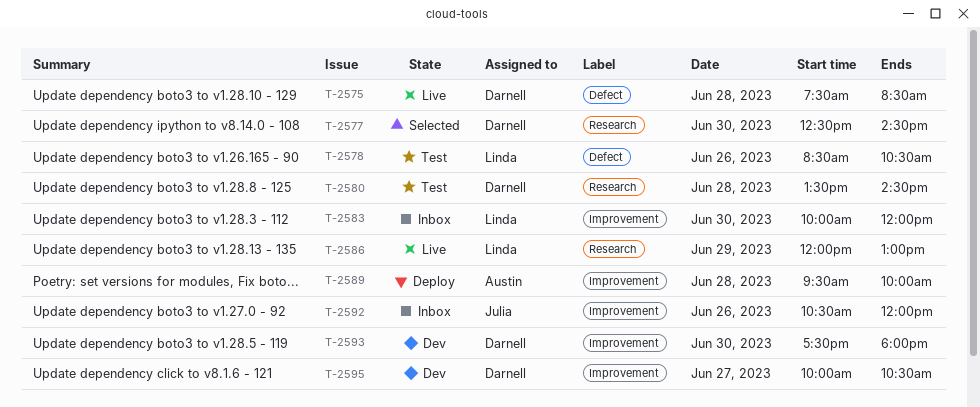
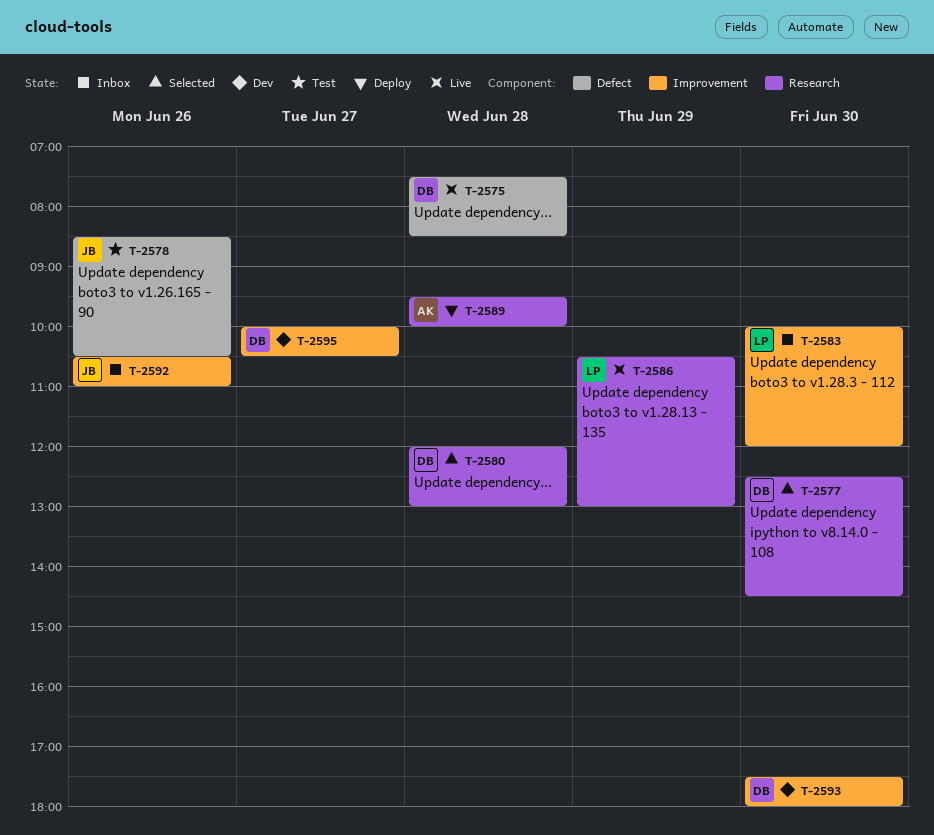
T-2578, owner: Linda -> Julia
T-2580, status: Test -> Selected
T-2580, begins: 13:30 -> 12:00
T-2580, ends: 14:30 -> 13:00
T-2586, begins: 12:00 -> 10:30
T-2589, label: Improvement -> Research
T-2592, ends: 12:00 -> 11:00

